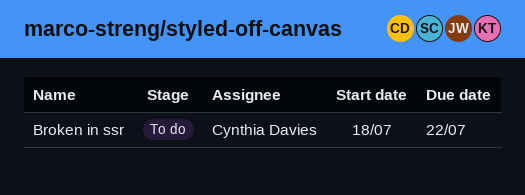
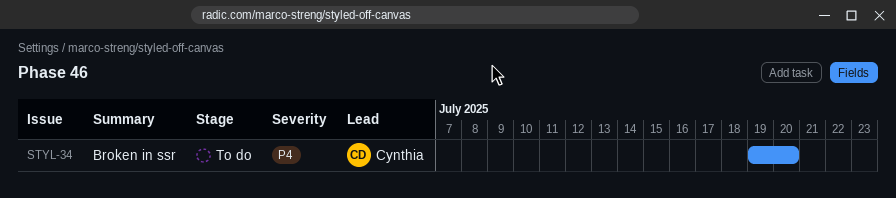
Broken in ssr, start: Jul 18 -> Jul 19
Broken in ssr, due: Jul 22 -> Jul 20

